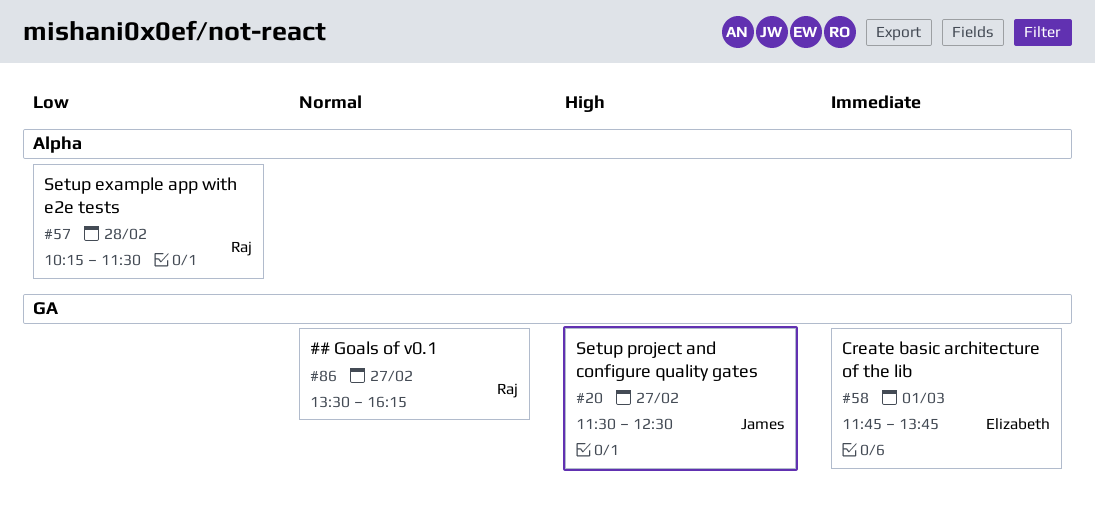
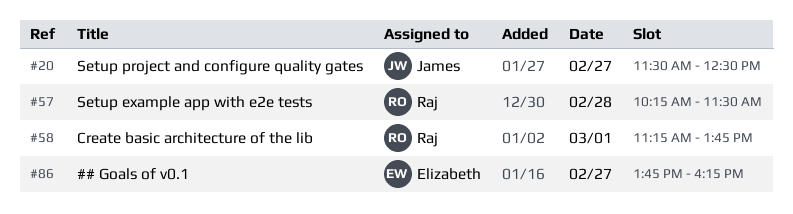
#58, owner: Elizabeth -> Raj
#58, begins: 11:45 -> 11:15
#86, owner: Raj -> Elizabeth
#86, begins: 13:30 -> 13:45

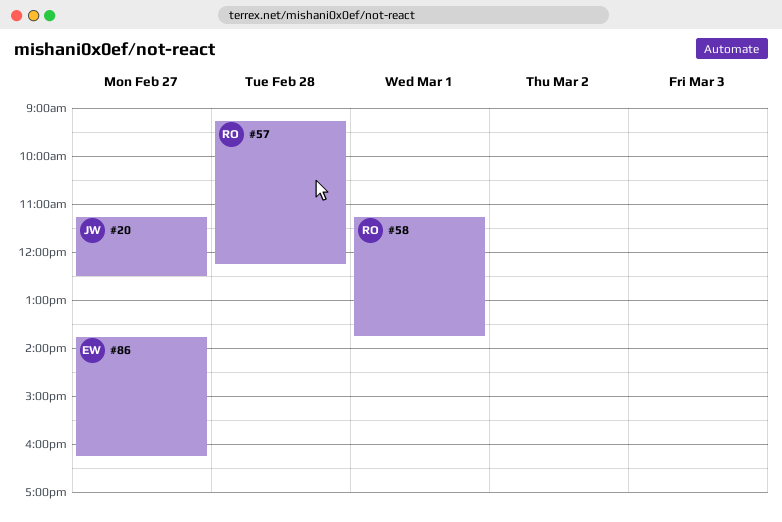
#20, begins: 11:30 -> 11:15
#57, begins: 10:15 -> 09:15
#57, ends: 11:30 -> 12:15

